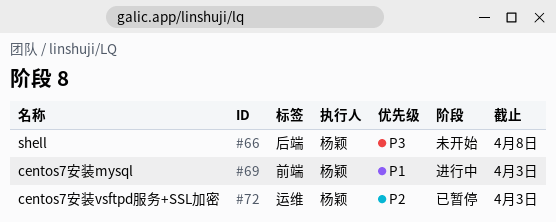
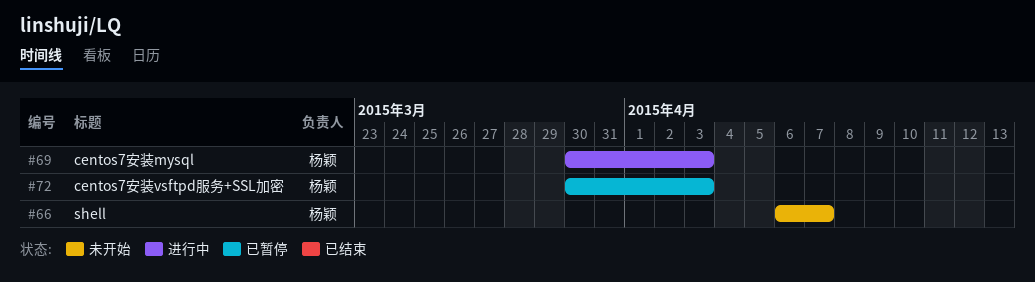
#66, due: Apr 8 -> Apr 7

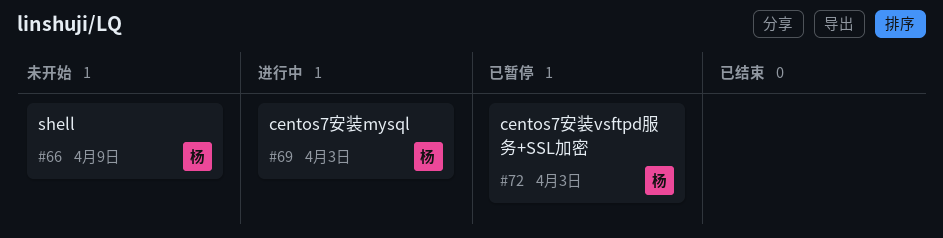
#66, due: Apr 7 -> Apr 9

